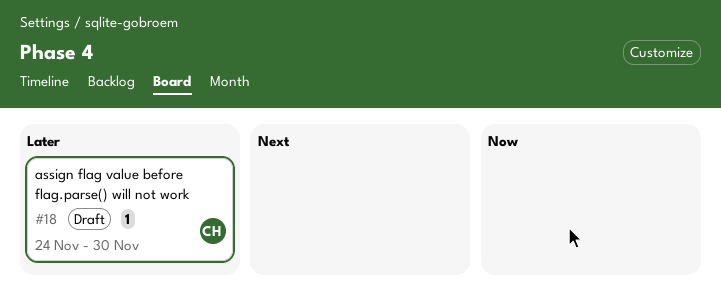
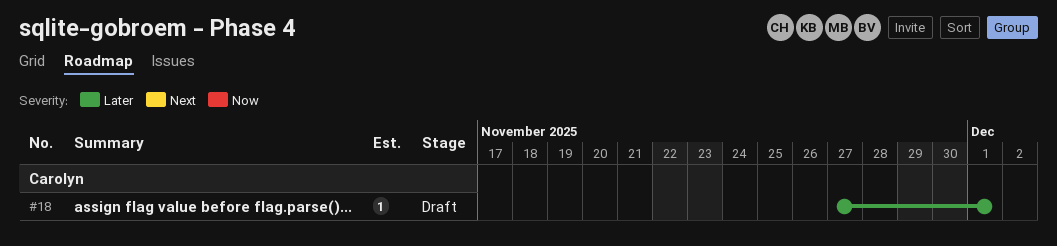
#18, start: Nov 24 -> Nov 27
#18, due: Nov 30 -> Dec 1

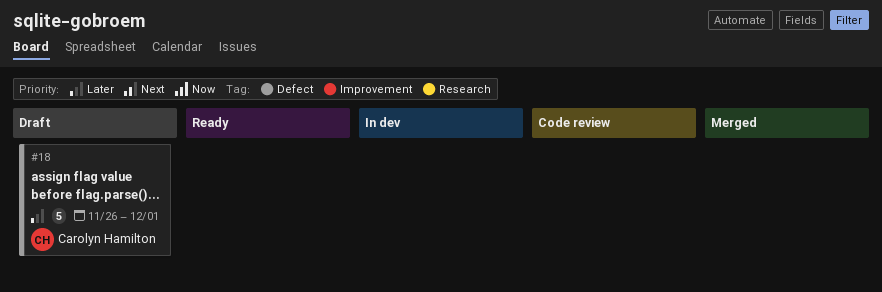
#18, estimate: 1 -> 5
#18, start: Nov 27 -> Nov 26

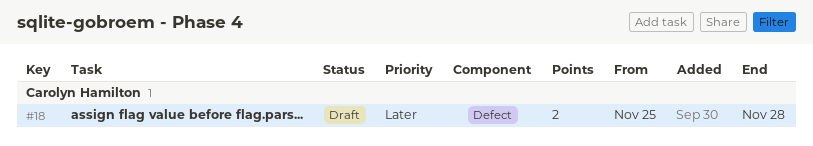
#18, estimate: 5 -> 2
#18, start: Nov 26 -> Nov 25
#18, due: Dec 1 -> Nov 28

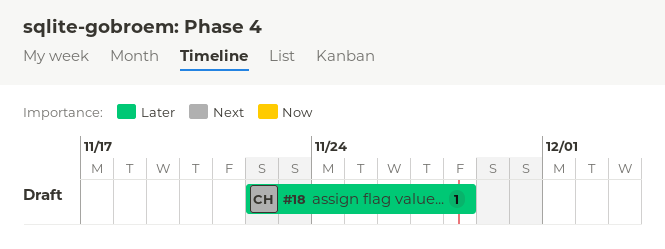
#18, estimate: 2 -> 1
#18, start: Nov 25 -> Nov 22

